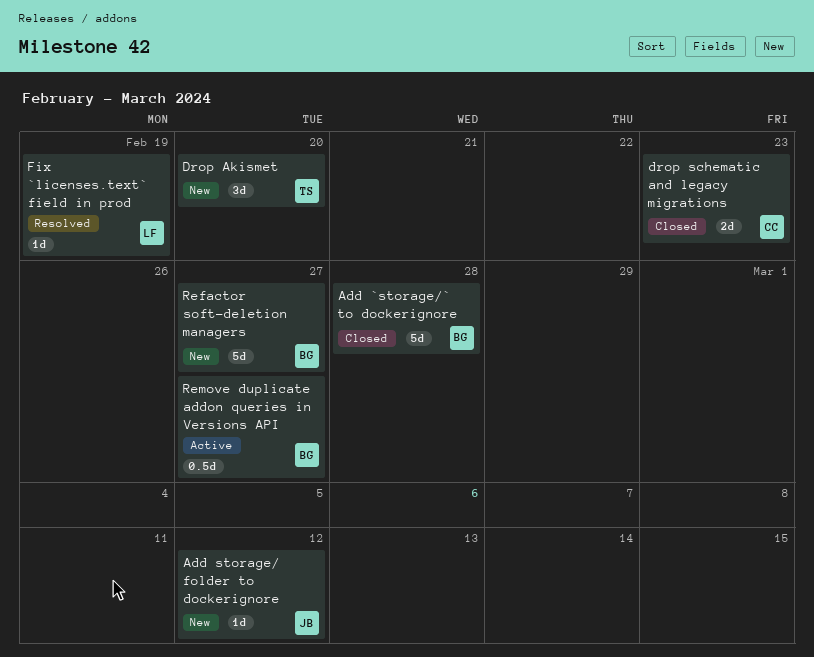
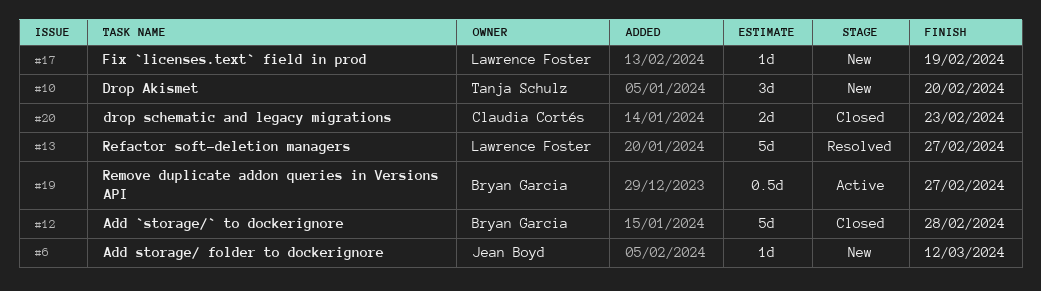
Fix `licenses.text` field in prod, status: Resolved -> New
Refactor soft-deletion managers, status: New -> Resolved
Refactor soft-deletion managers, owner: Bryan Garcia -> Lawrence Foster

